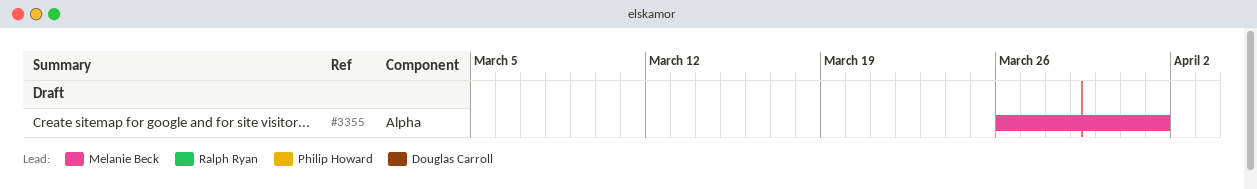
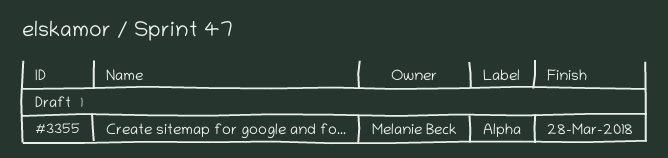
#3355, due: Apr 1 -> Mar 28

